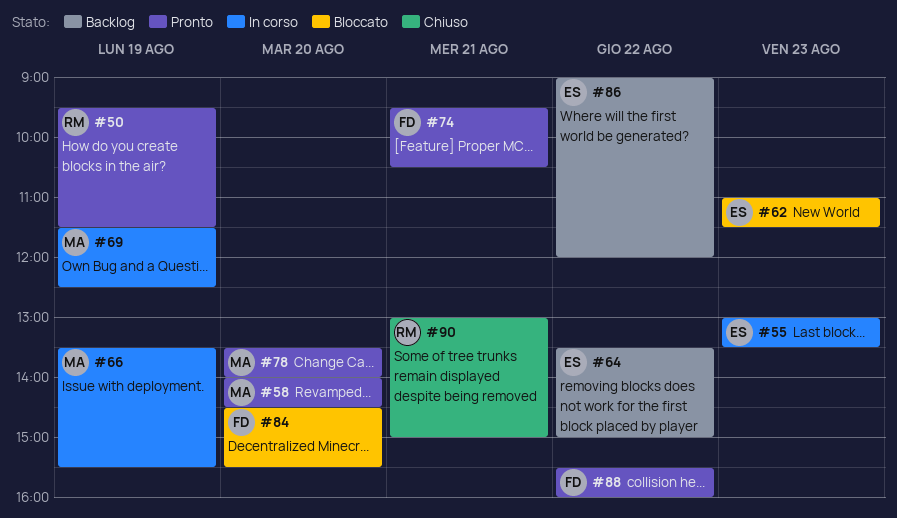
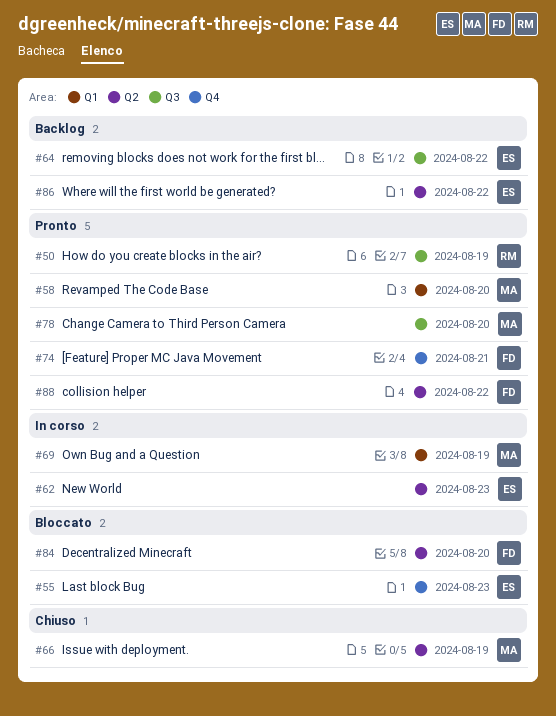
#55, status: In corso -> Bloccato
#62, status: Bloccato -> In corso
#66, status: In corso -> Chiuso
#90: present -> none

